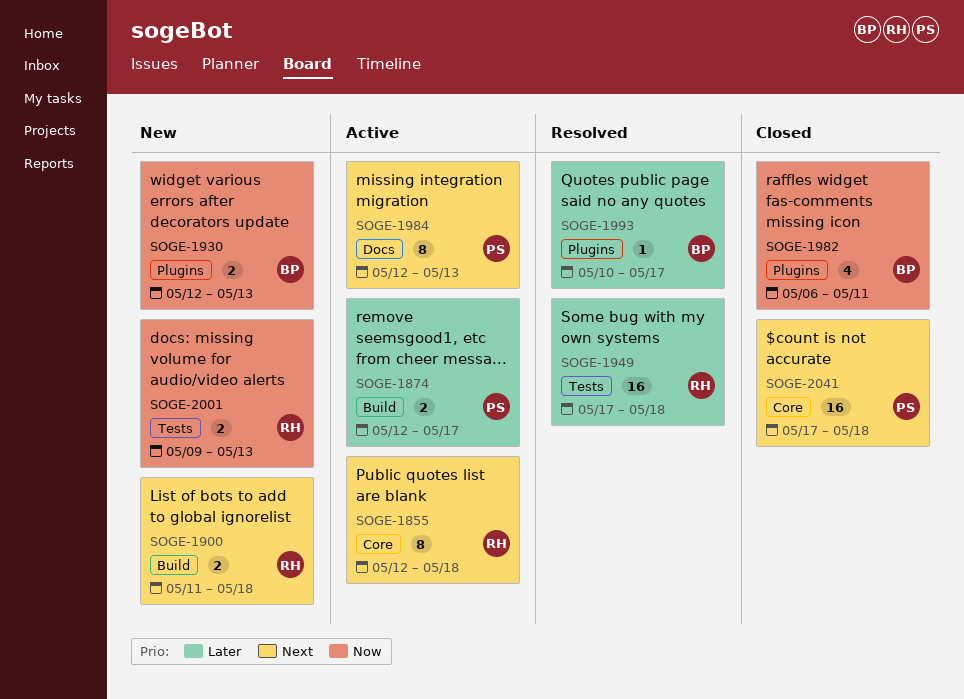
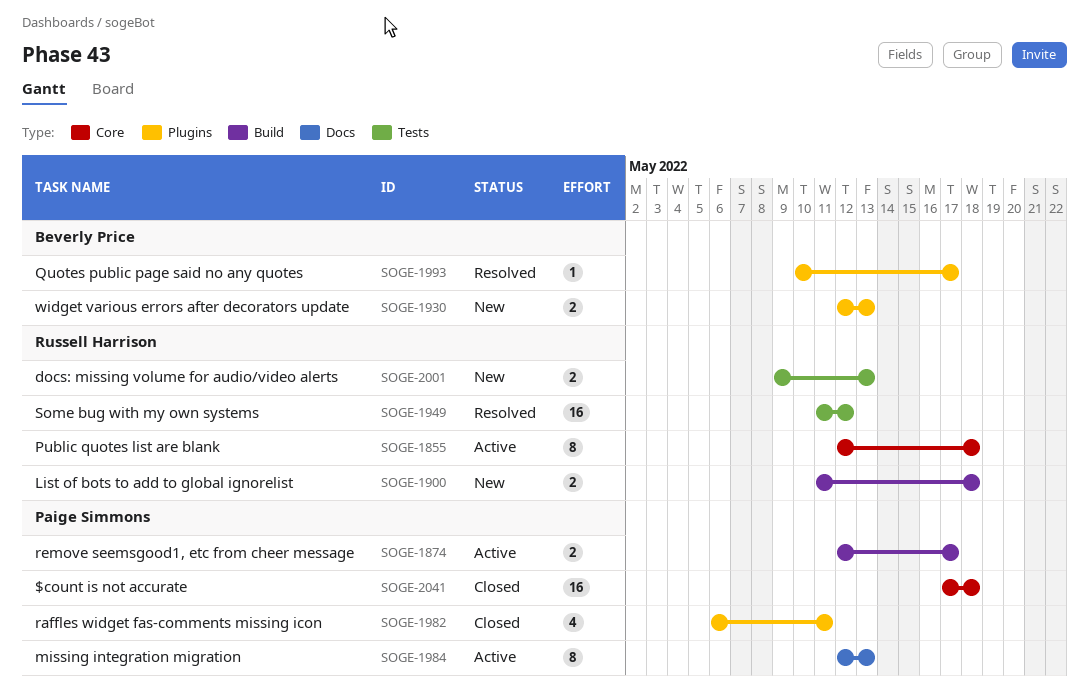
SOGE-1949, start: May 17 -> May 11
SOGE-1949, due: May 18 -> May 12
SOGE-1982, owner: Beverly Price -> Paige Simmons

